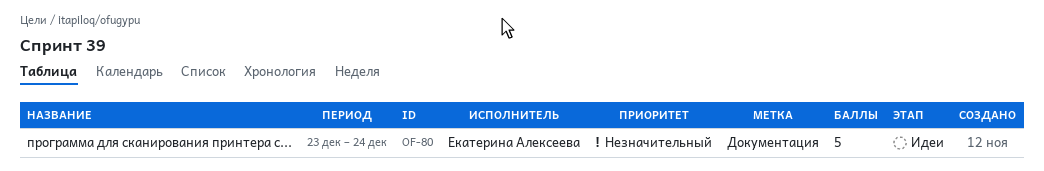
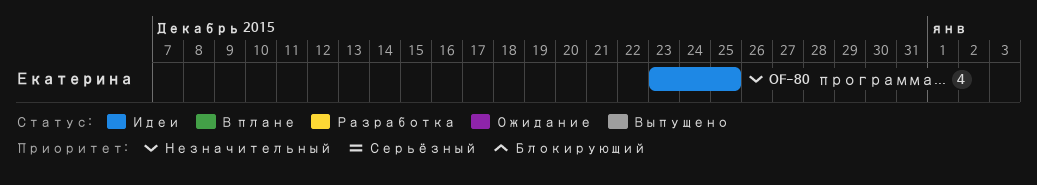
OF-80, estimate: 5 -> 4
OF-80, due: Dec 24 -> Dec 25

